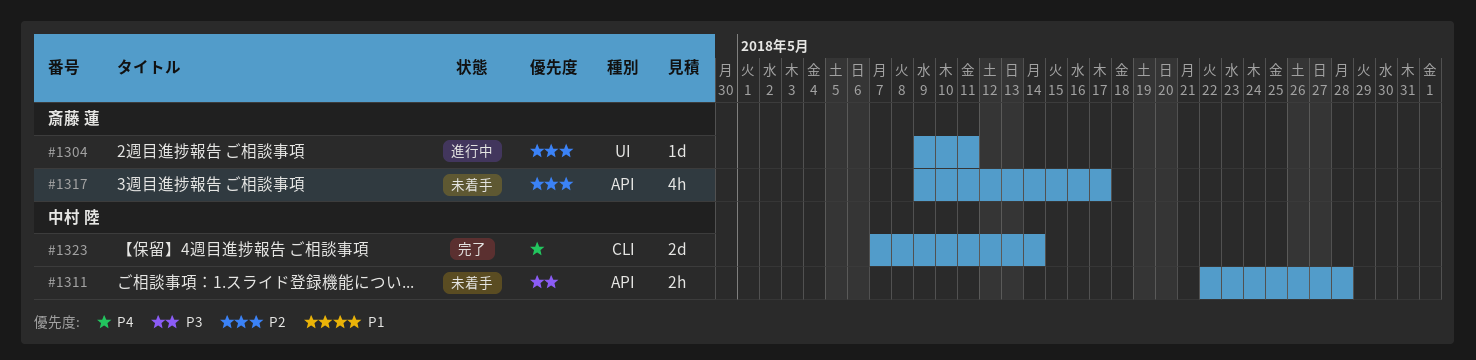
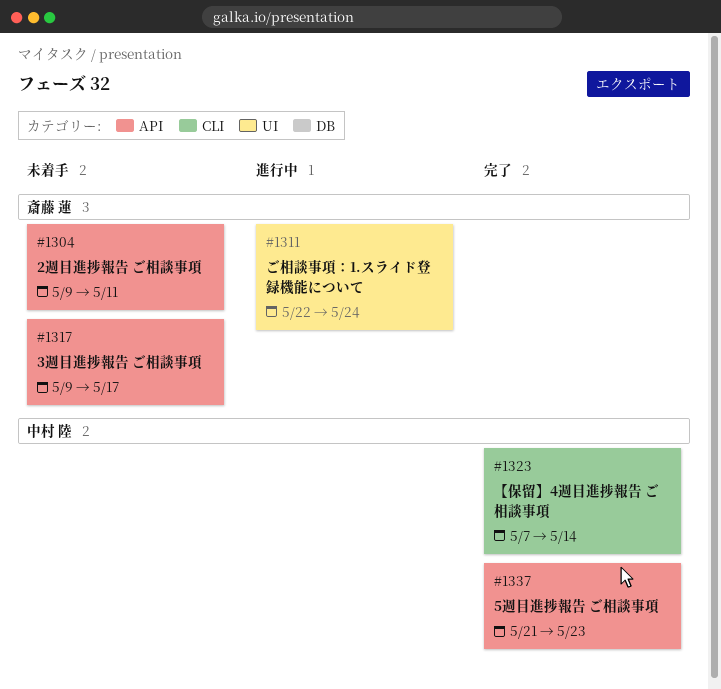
#1304, status: 進行中 -> 未着手
#1304, label: UI -> API
#1311, status: 未着手 -> 進行中
#1311, owner: 中村 陸 -> 斎藤 蓮
#1311, label: API -> UI
#1311, due: May 28 -> May 24
#1337: none -> present

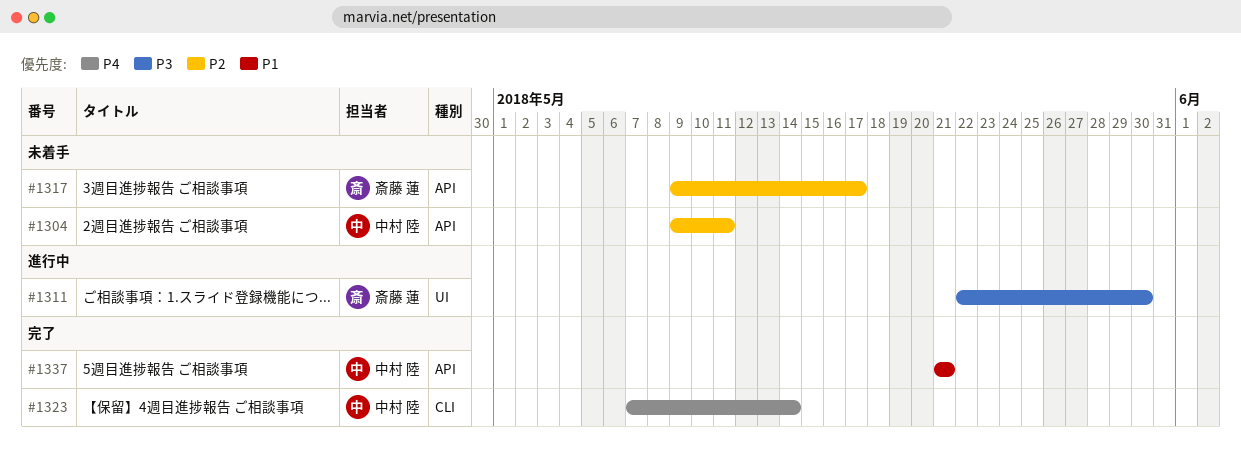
#1304, owner: 斎藤 蓮 -> 中村 陸
#1311, due: May 24 -> May 30
#1337, due: May 23 -> May 21

